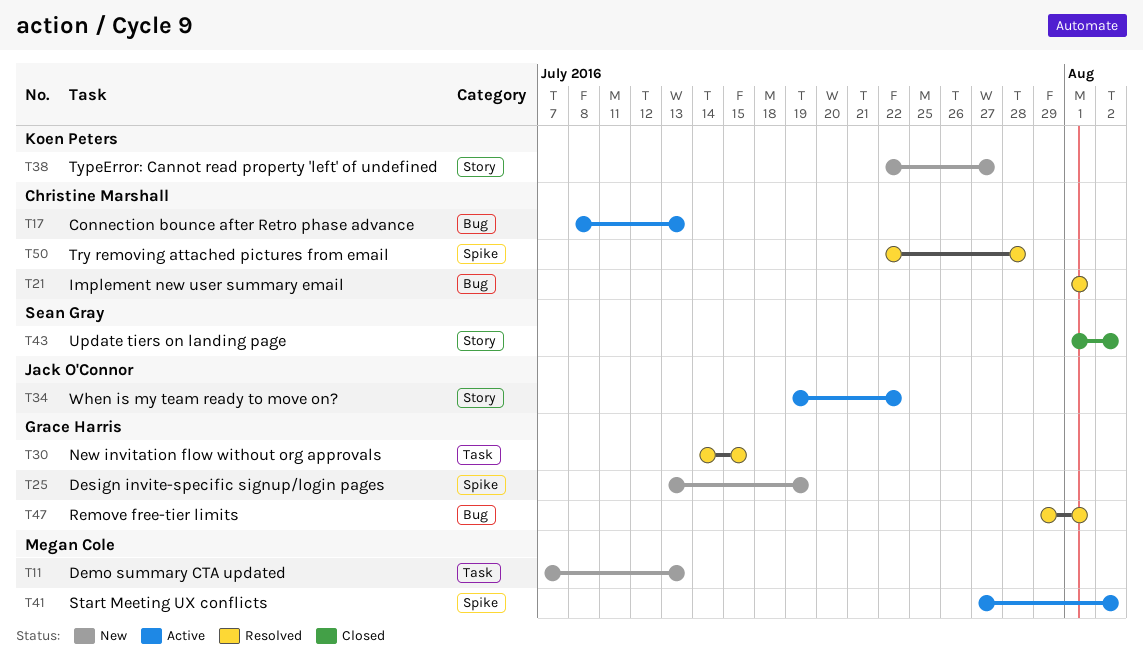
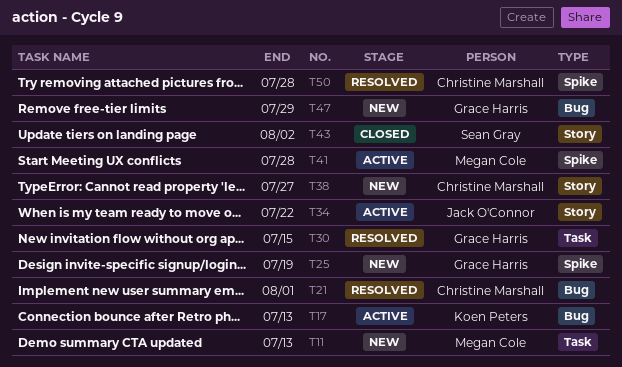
T17, owner: Christine Marshall -> Koen Peters
T38, owner: Koen Peters -> Christine Marshall
T41, due: Aug 2 -> Jul 28
T47, status: Resolved -> New
T47, due: Aug 1 -> Jul 29

